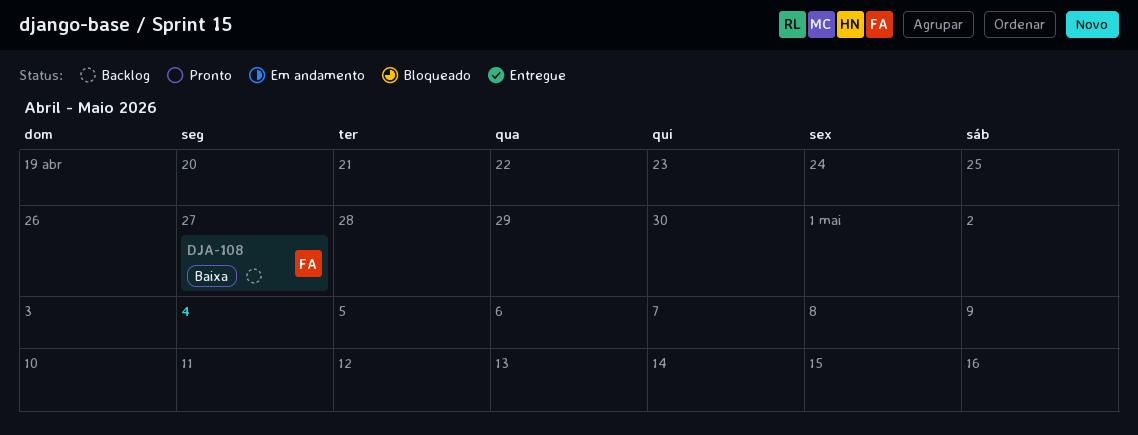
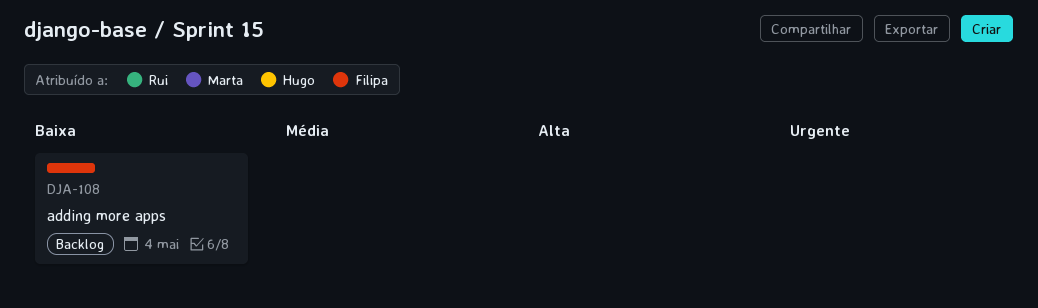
DJA-108, due: Apr 27 -> May 4

